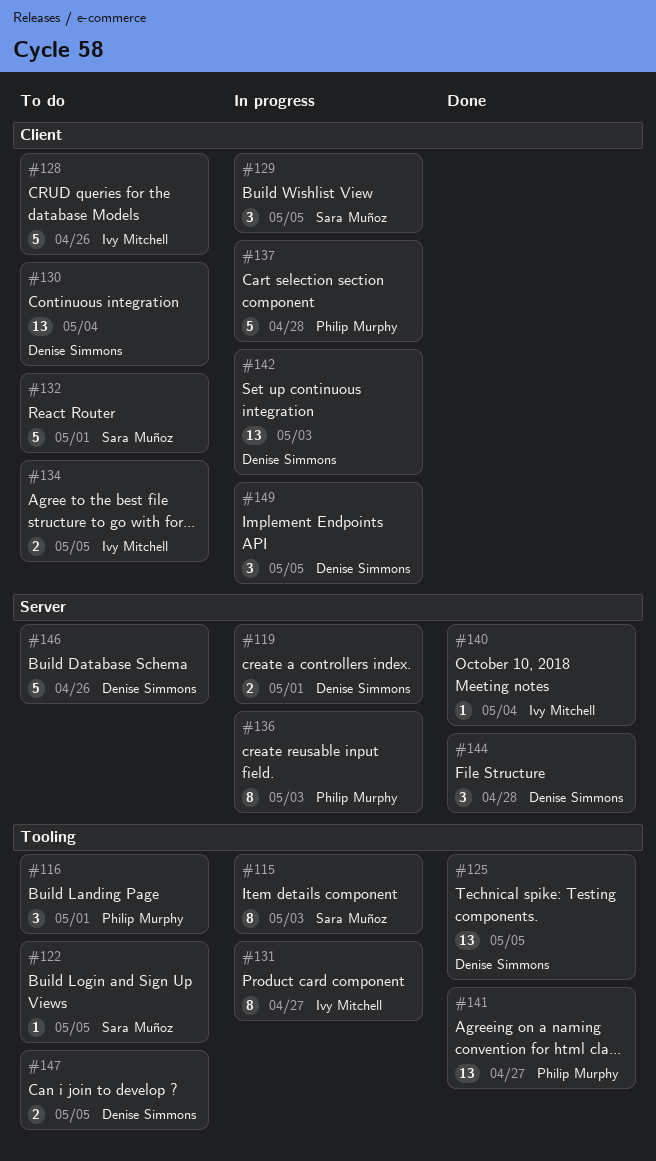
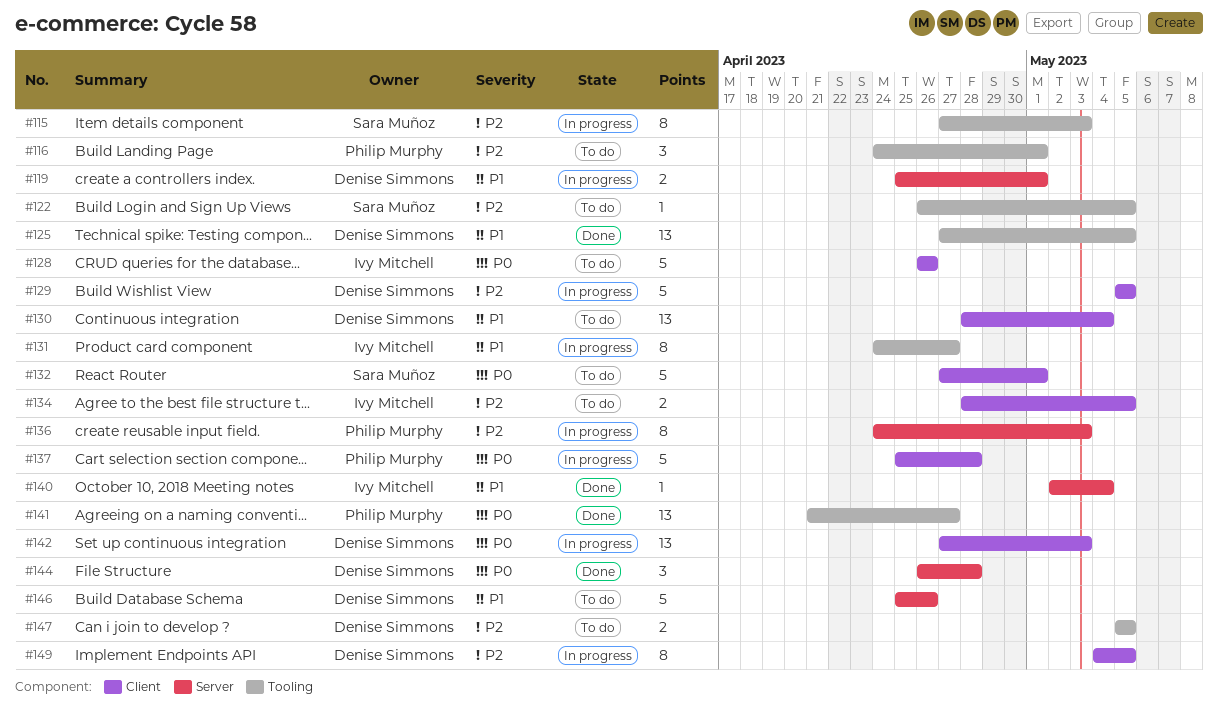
#129, owner: Sara Muñoz -> Denise Simmons
#129, estimate: 3 -> 5
#149, estimate: 3 -> 8

